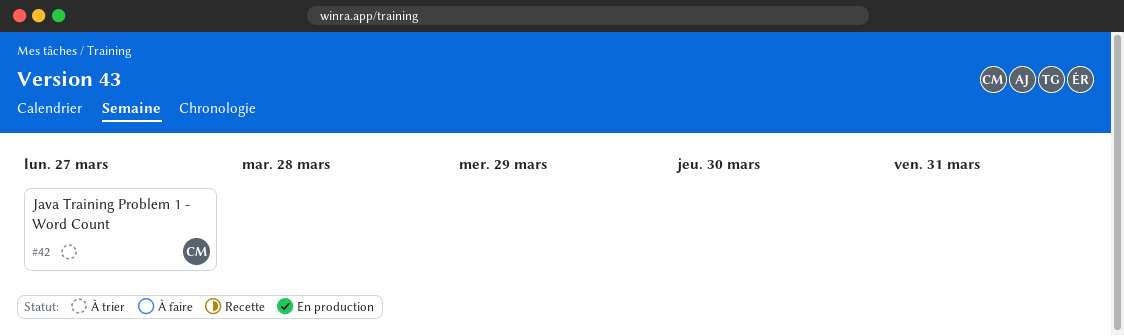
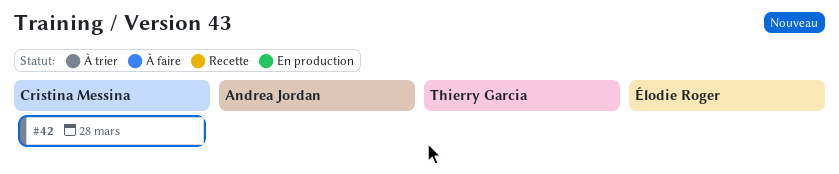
#42, due: Mar 27 -> Mar 28

